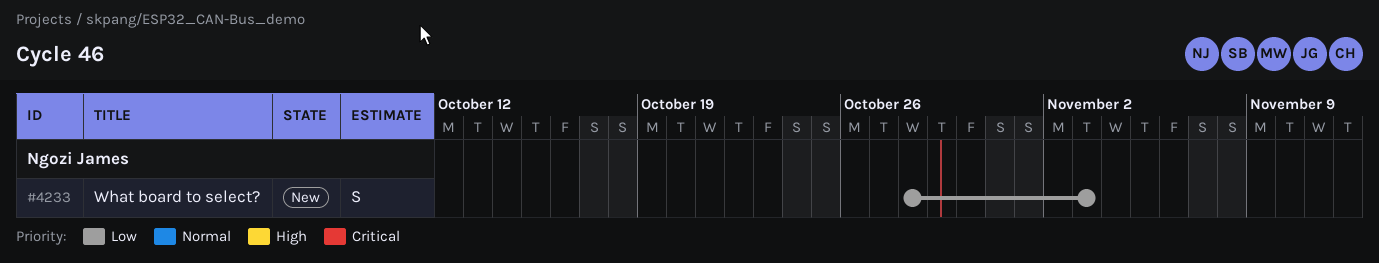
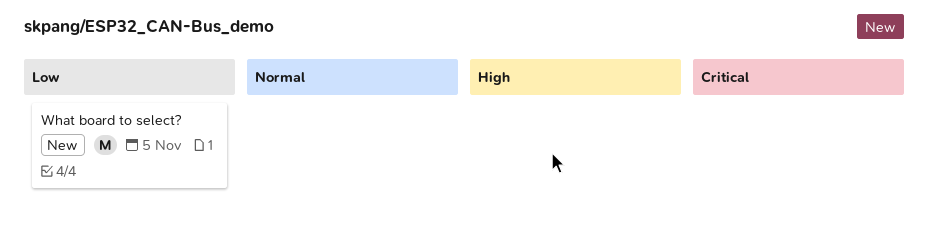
What board to select?, estimate: S -> M
What board to select?, due: Nov 3 -> Nov 5

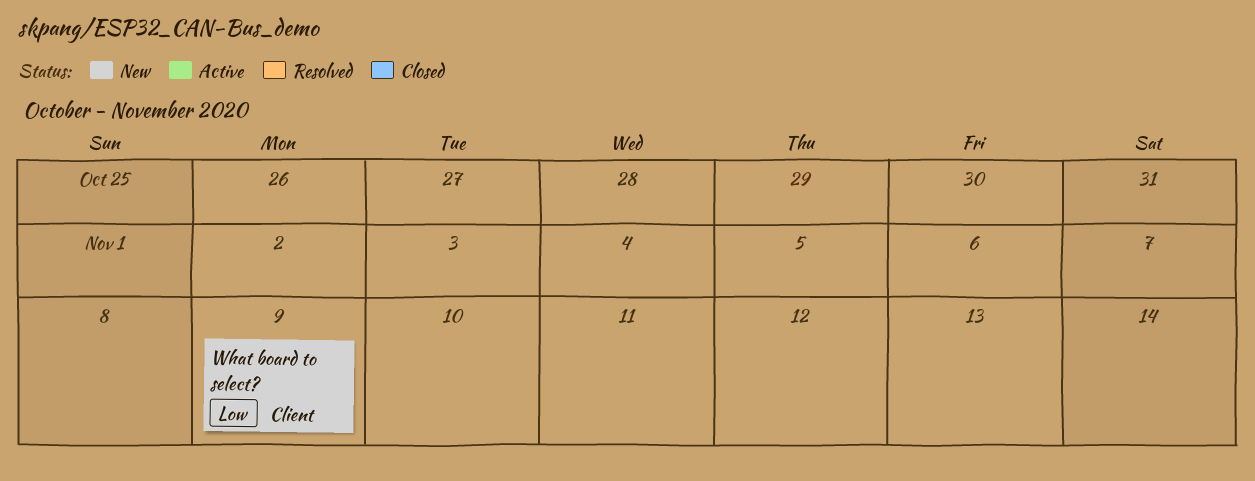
What board to select?, due: Nov 5 -> Nov 9

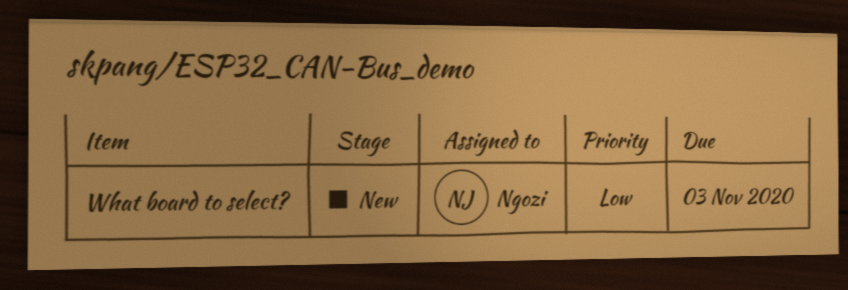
What board to select?, due: Nov 9 -> Nov 3

